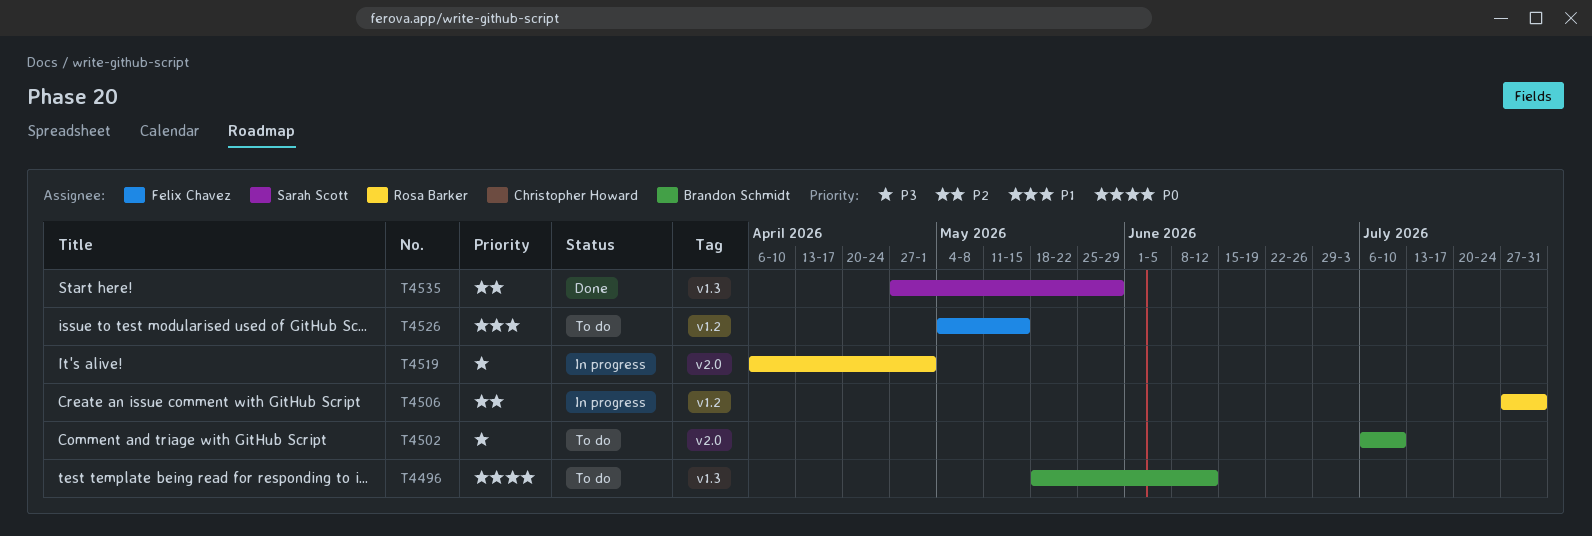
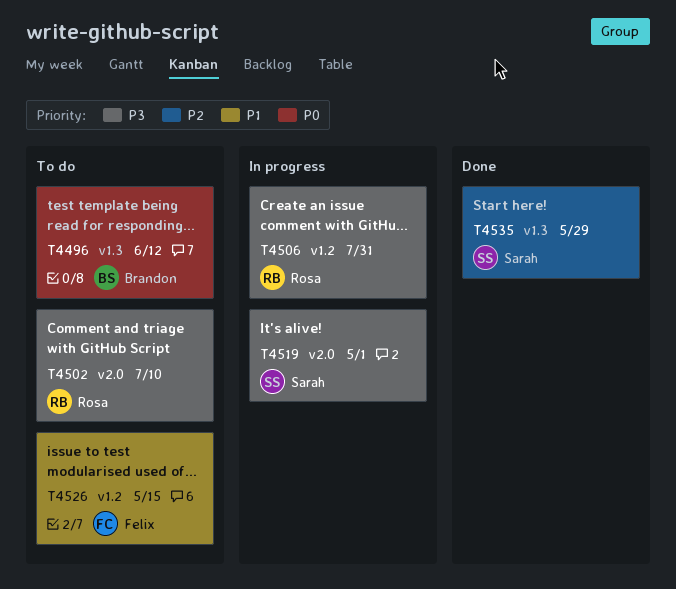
T4502, owner: Brandon Schmidt -> Rosa Barker
T4506, priority: P2 -> P3
T4519, owner: Rosa Barker -> Sarah Scott

